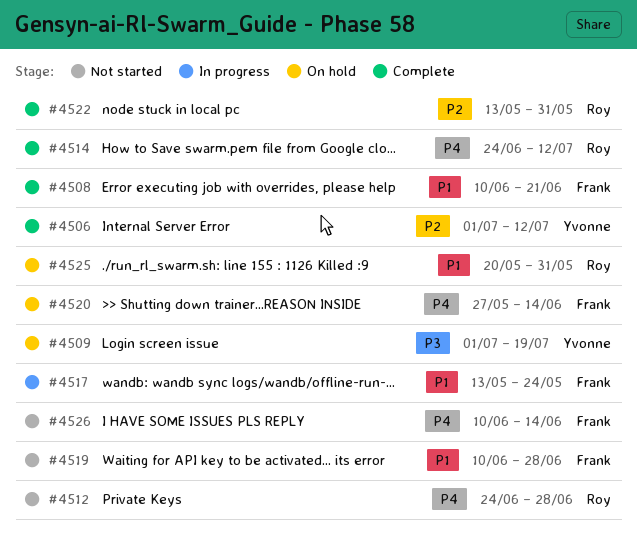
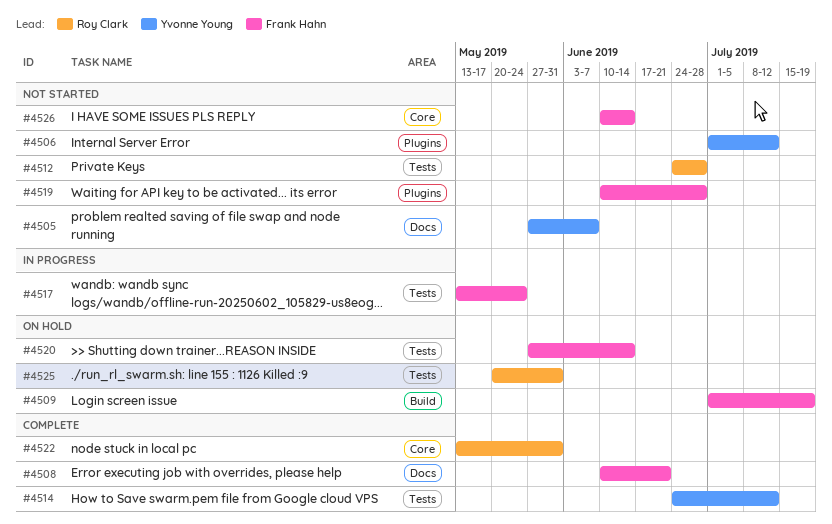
#4505: none -> present
#4506, status: Complete -> Not started
#4509, owner: Yvonne Young -> Frank Hahn
#4514, owner: Roy Clark -> Yvonne Young

